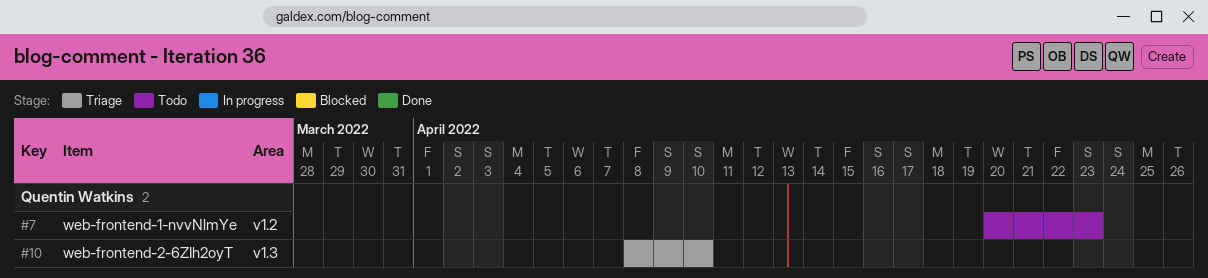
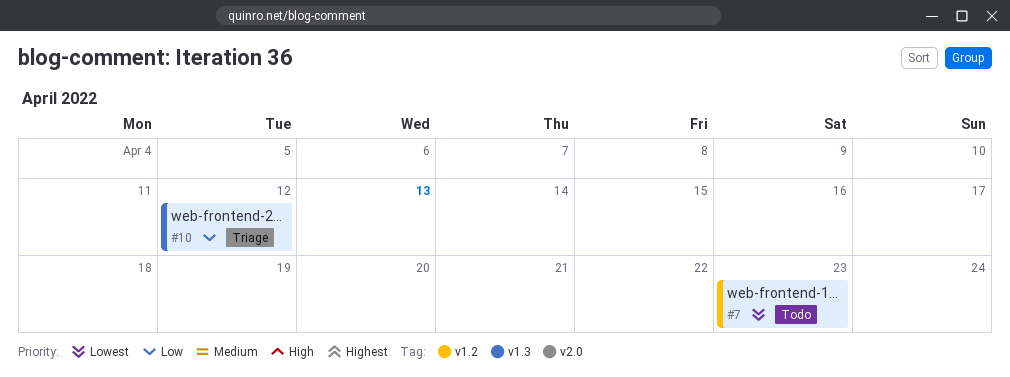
#10, due: Apr 10 -> Apr 12

